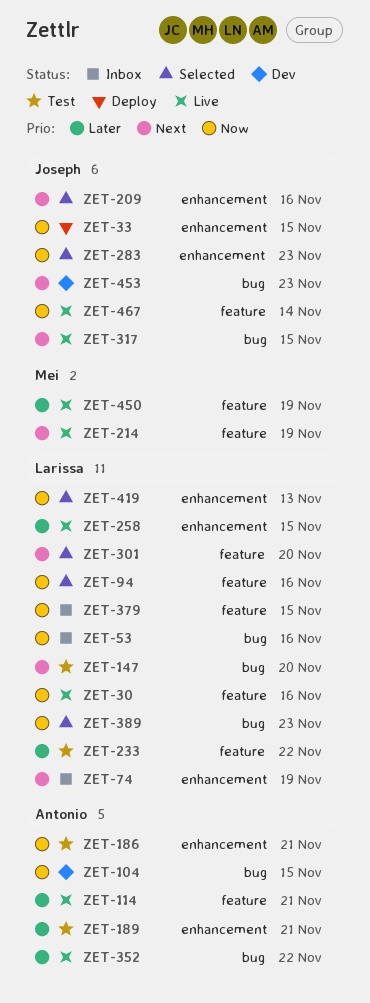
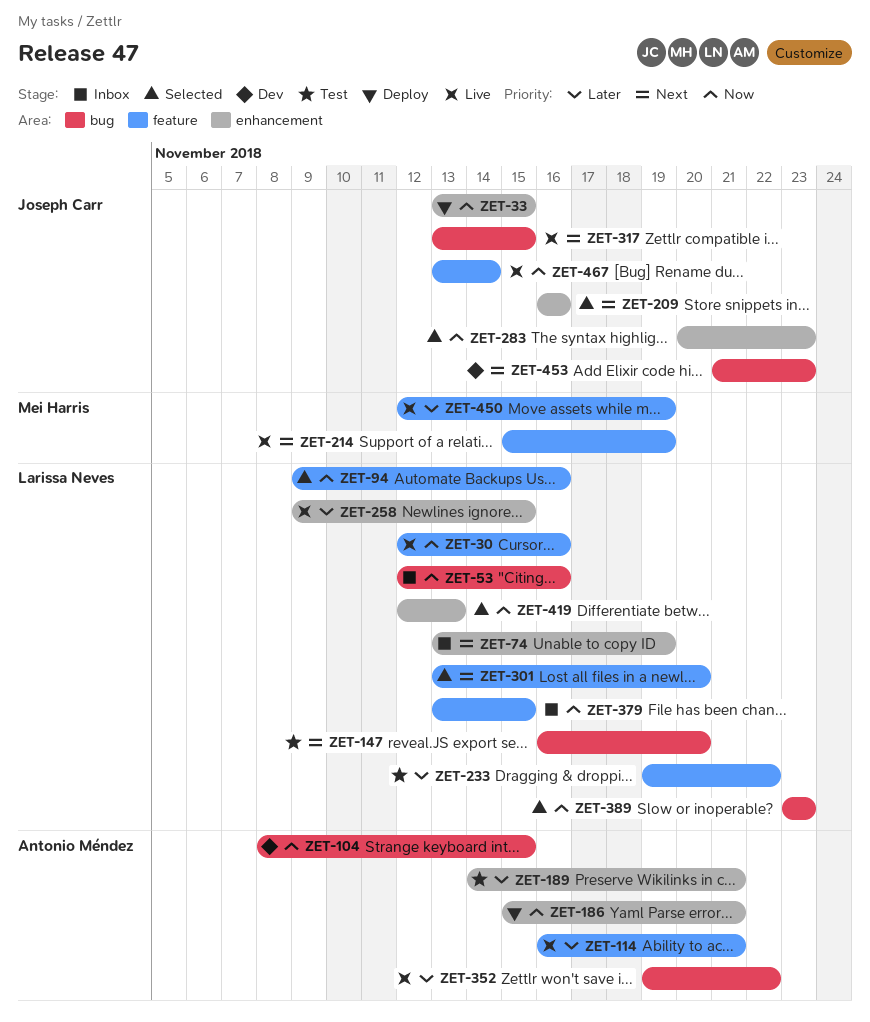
ZET-186, status: Test -> Deploy

